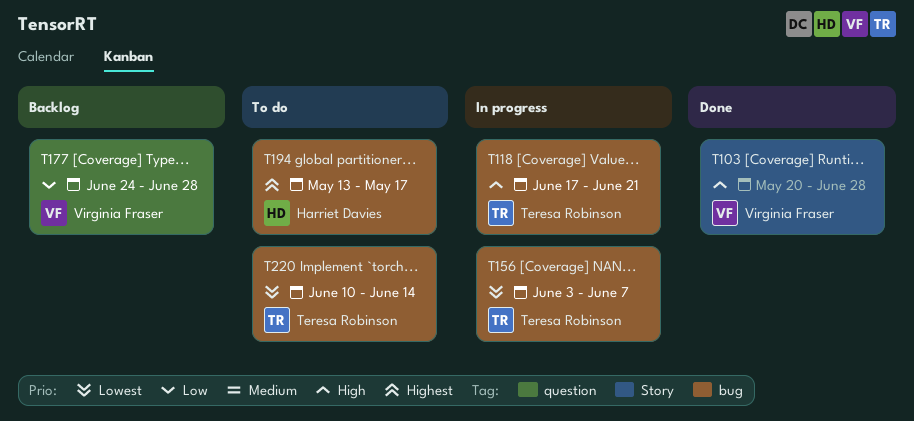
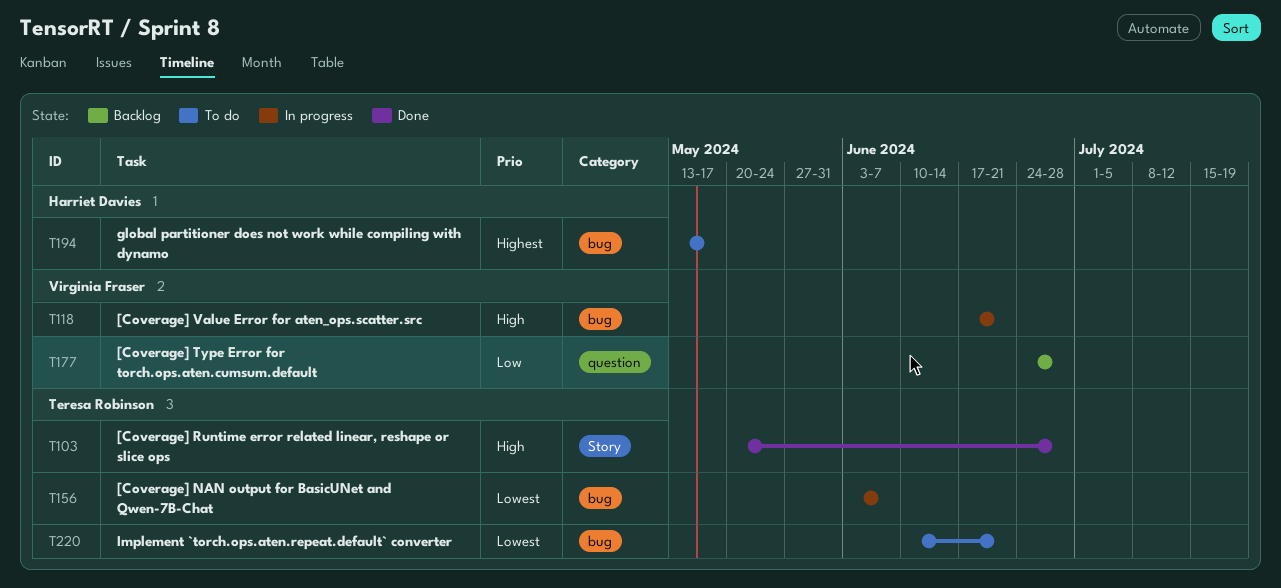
T103, owner: Virginia Fraser -> Teresa Robinson
T118, owner: Teresa Robinson -> Virginia Fraser
T220, due: Jun 14 -> Jun 21

